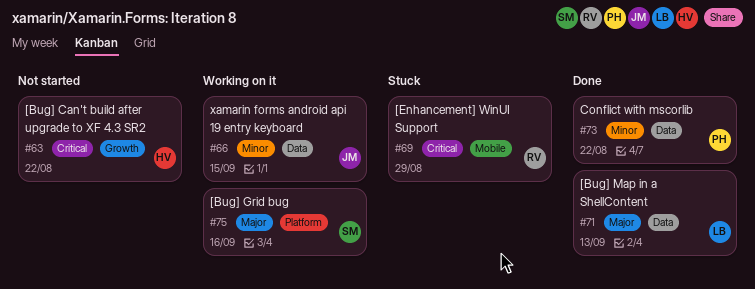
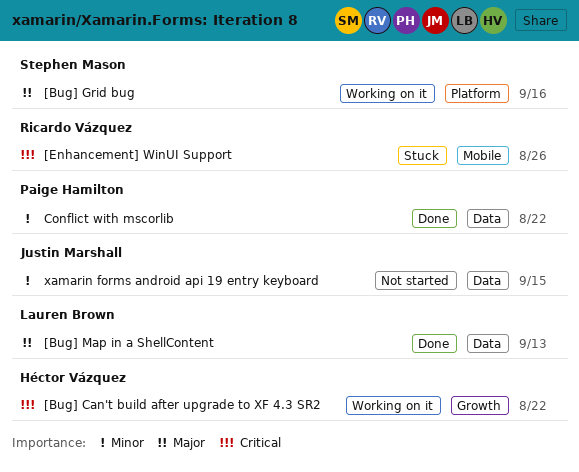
[Bug] Can't build after upgrade to XF 4.3 SR2, status: Not started -> Working on it
[Enhancement] WinUI Support, due: Aug 29 -> Aug 26
xamarin forms android api 19 entry keyboard, status: Working on it -> Not started

